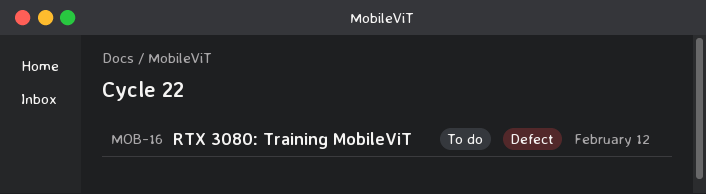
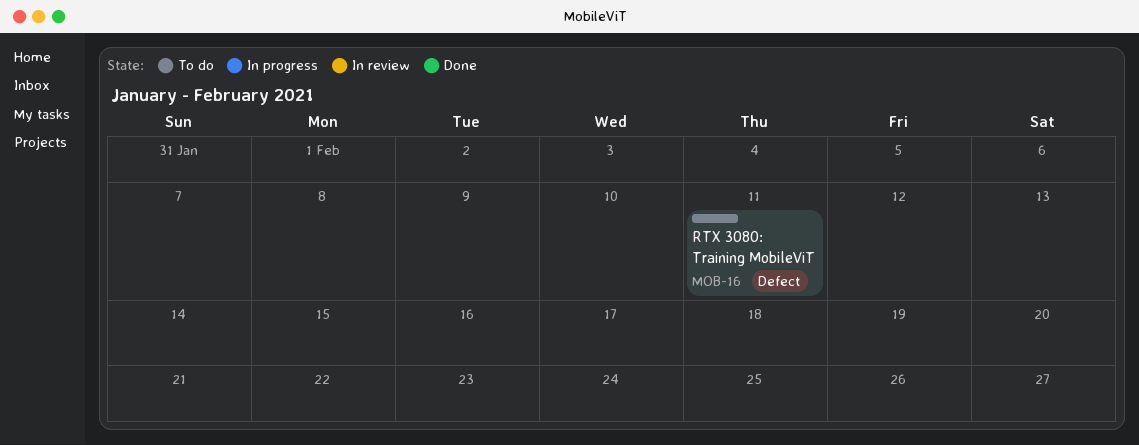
MOB-16, due: Feb 12 -> Feb 11

